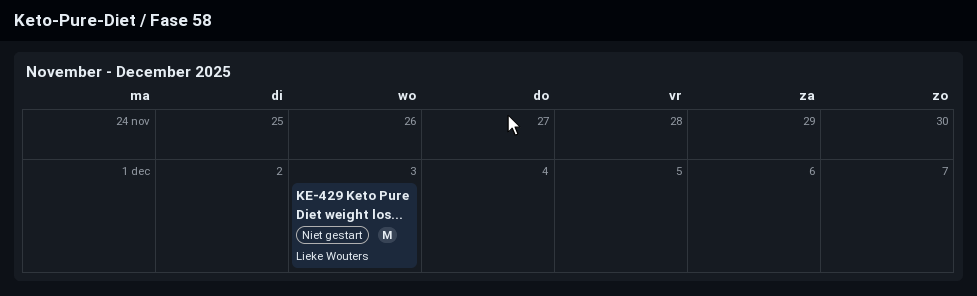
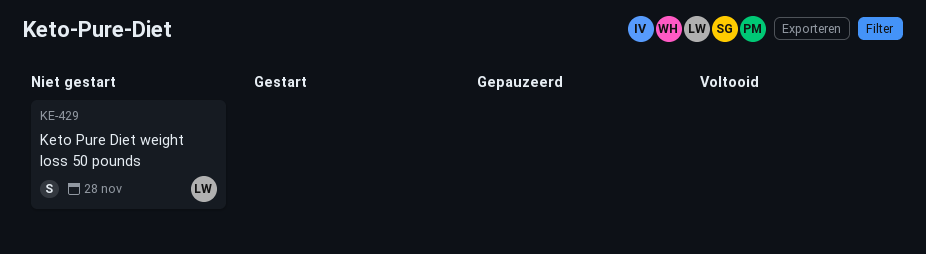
KE-429, estimate: M -> S
KE-429, due: Dec 3 -> Nov 28

